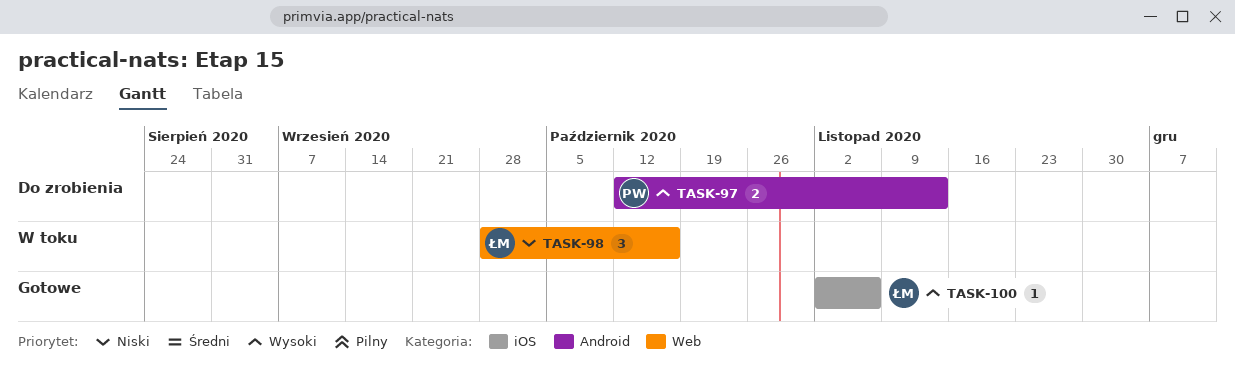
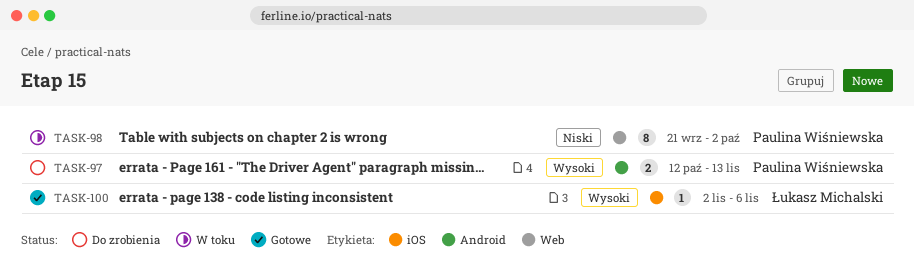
TASK-98, owner: Łukasz Michalski -> Paulina Wiśniewska
TASK-98, estimate: 3 -> 8
TASK-98, start: Sep 28 -> Sep 21
TASK-98, due: Oct 16 -> Oct 2

